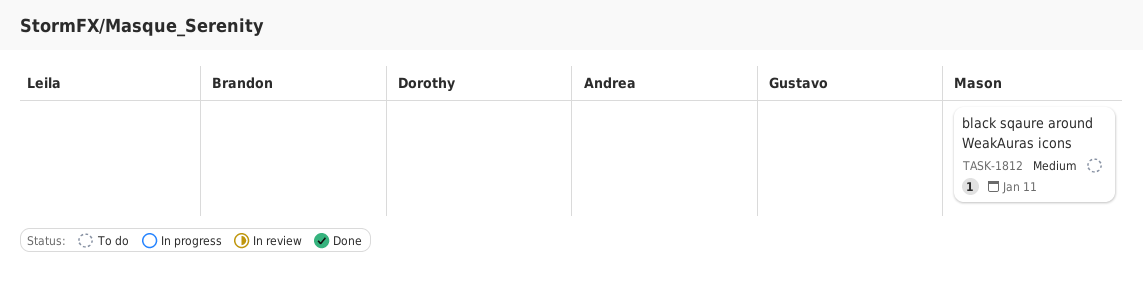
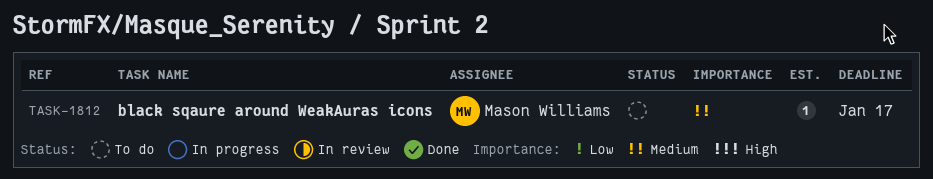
TASK-1812, due: Jan 11 -> Jan 17

